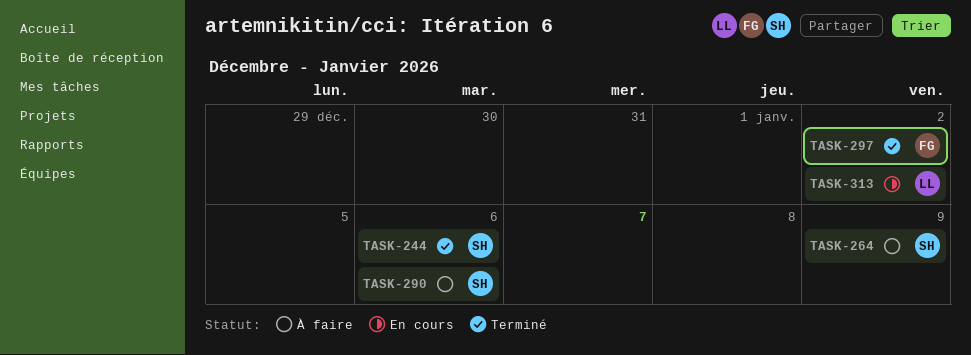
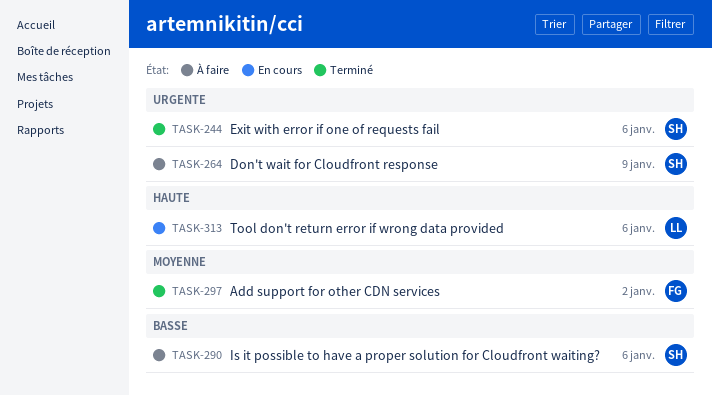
TASK-313, due: Jan 2 -> Jan 6

